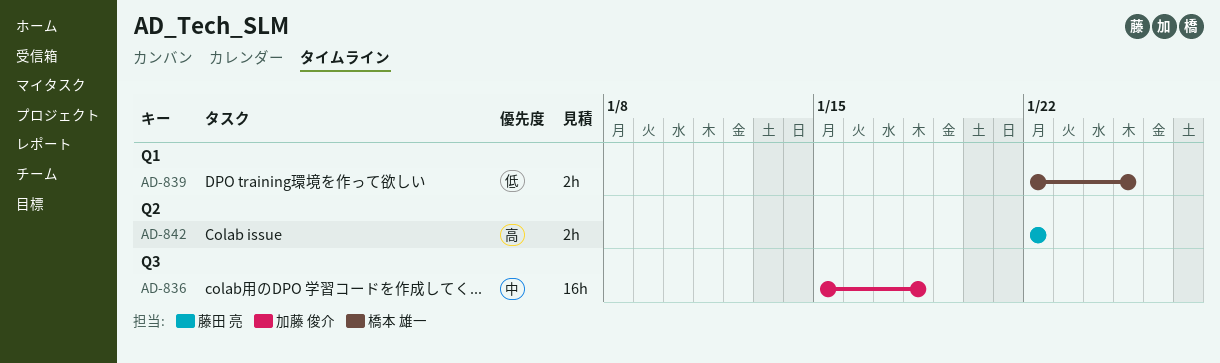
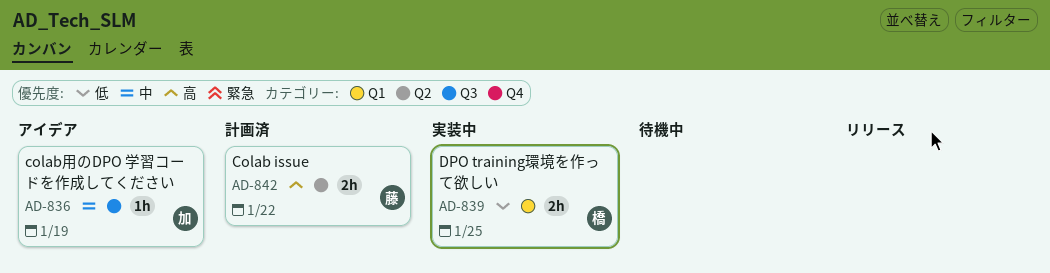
AD-836, estimate: 16h -> 1h
AD-836, due: Jan 18 -> Jan 19

